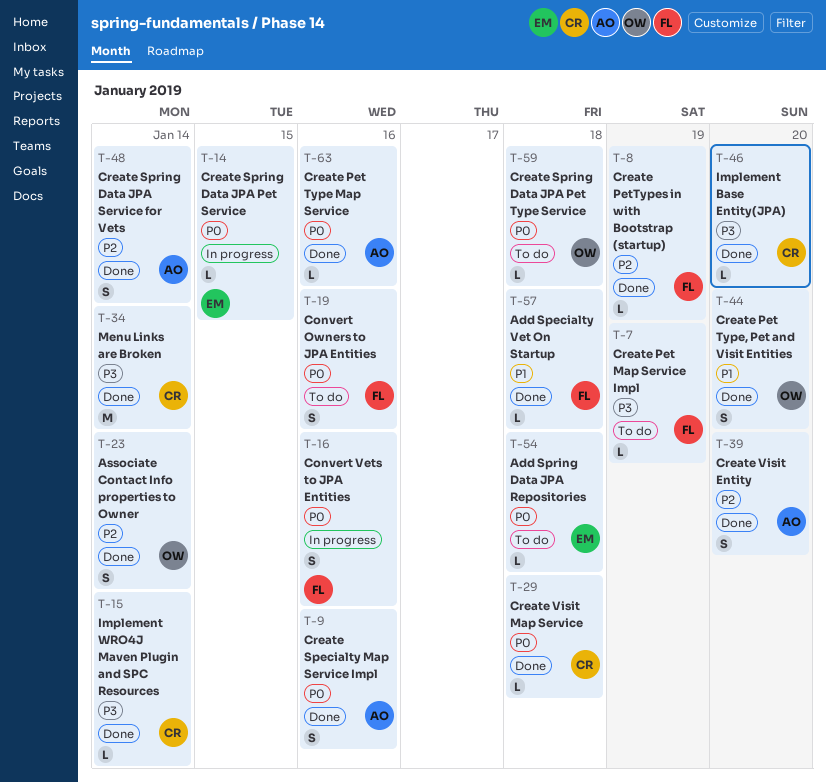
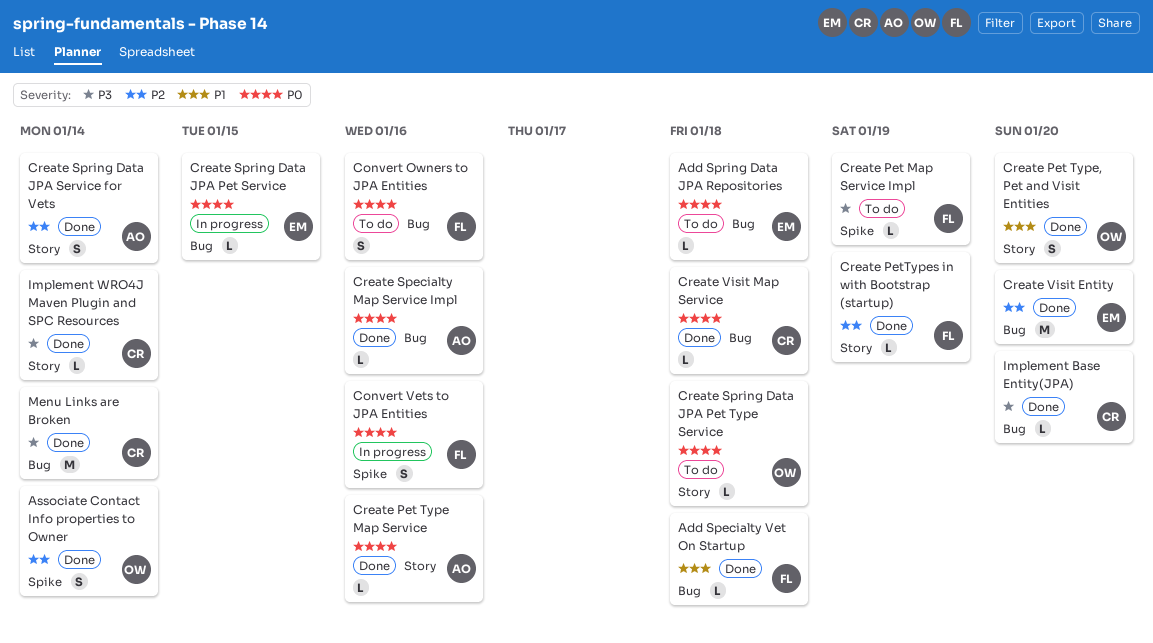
Create Specialty Map Service Impl, estimate: S -> L
Create Visit Entity, owner: AO -> EM
Create Visit Entity, estimate: S -> M

